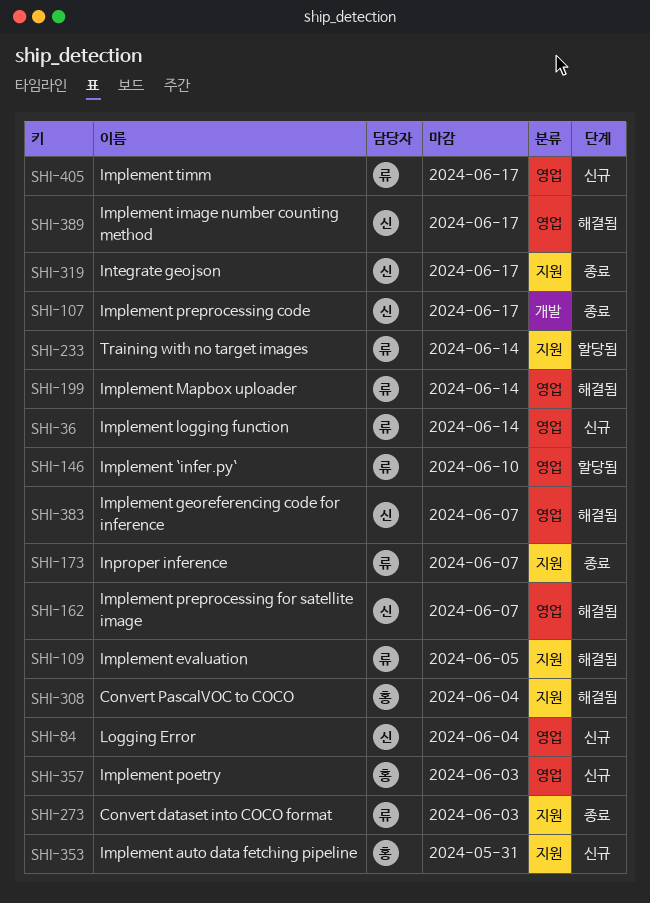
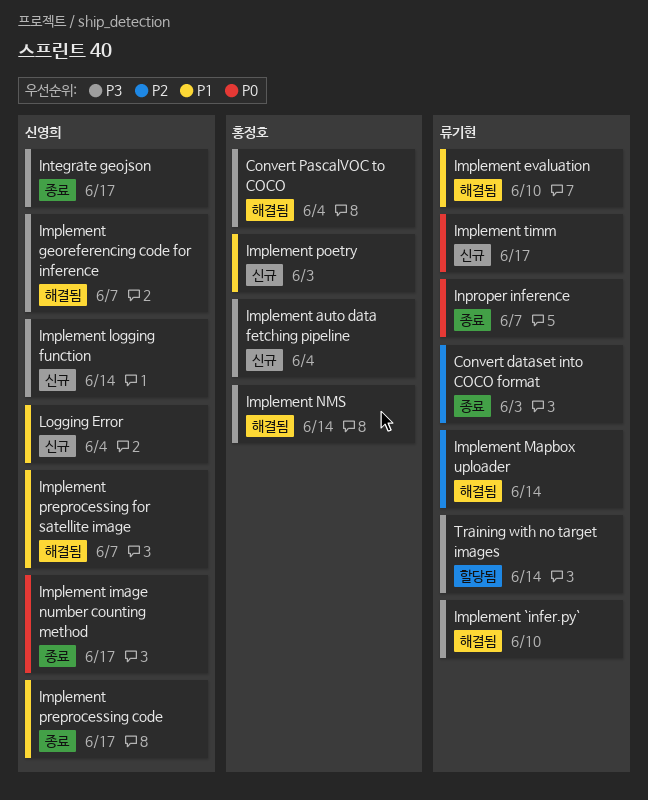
Implement `infer.py`, status: 할당됨 -> 해결됨
Implement auto data fetching pipeline, due: May 31 -> Jun 4
Implement evaluation, due: Jun 5 -> Jun 10
Implement image number counting method, status: 해결됨 -> 종료
Implement logging function, owner: 류기현 -> 신영희
Implement NMS: none -> present

